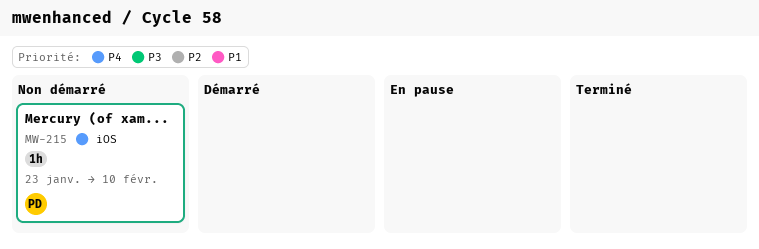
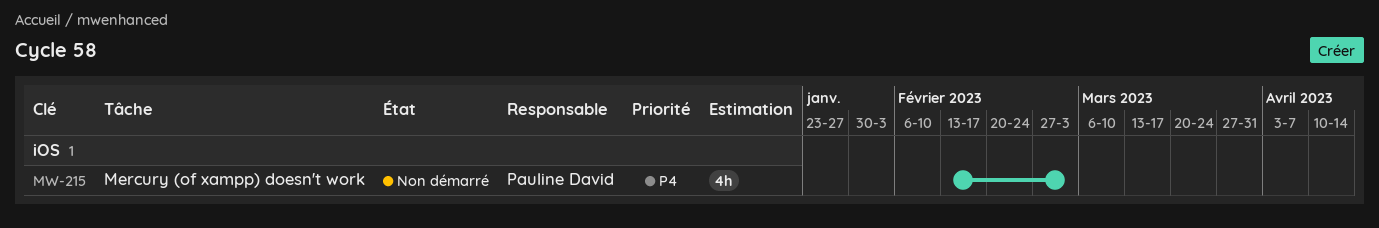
MW-215, estimate: 1h -> 4h
MW-215, start: Jan 23 -> Feb 13
MW-215, due: Feb 10 -> Mar 3

